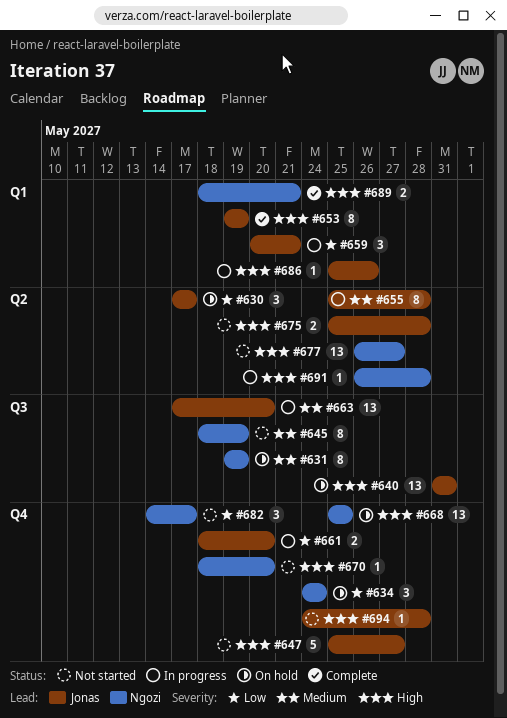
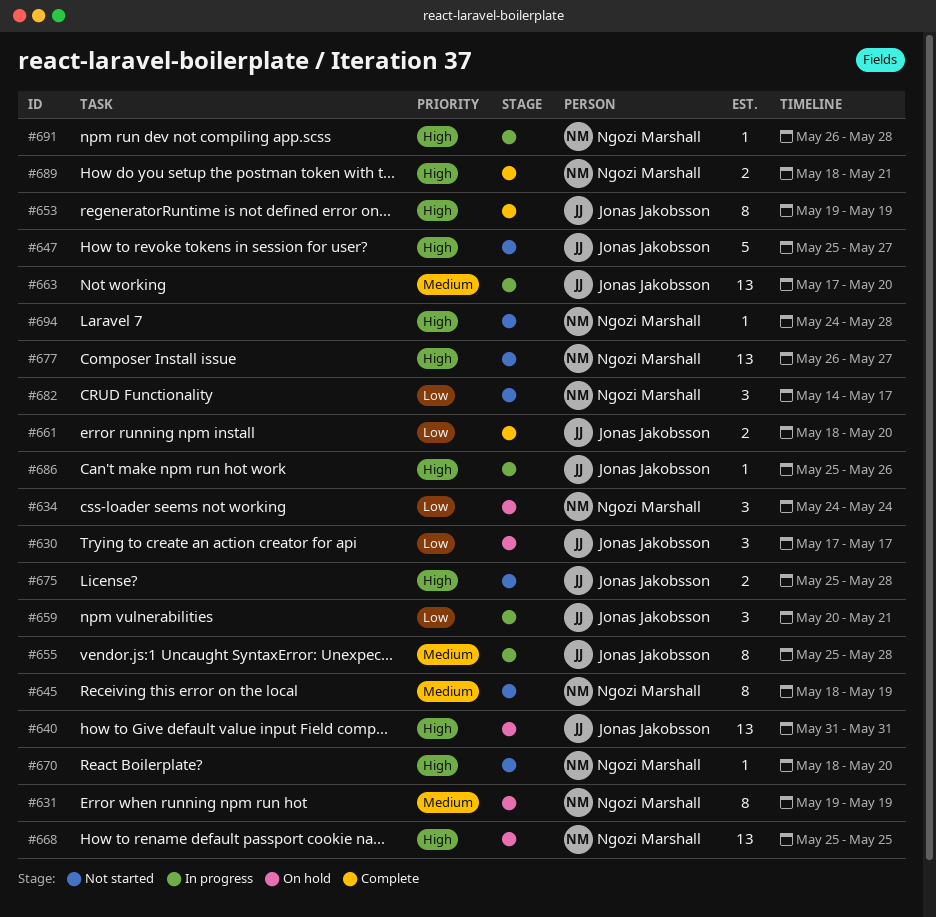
#661, status: In progress -> Complete
#694, owner: Jonas Jakobsson -> Ngozi Marshall

